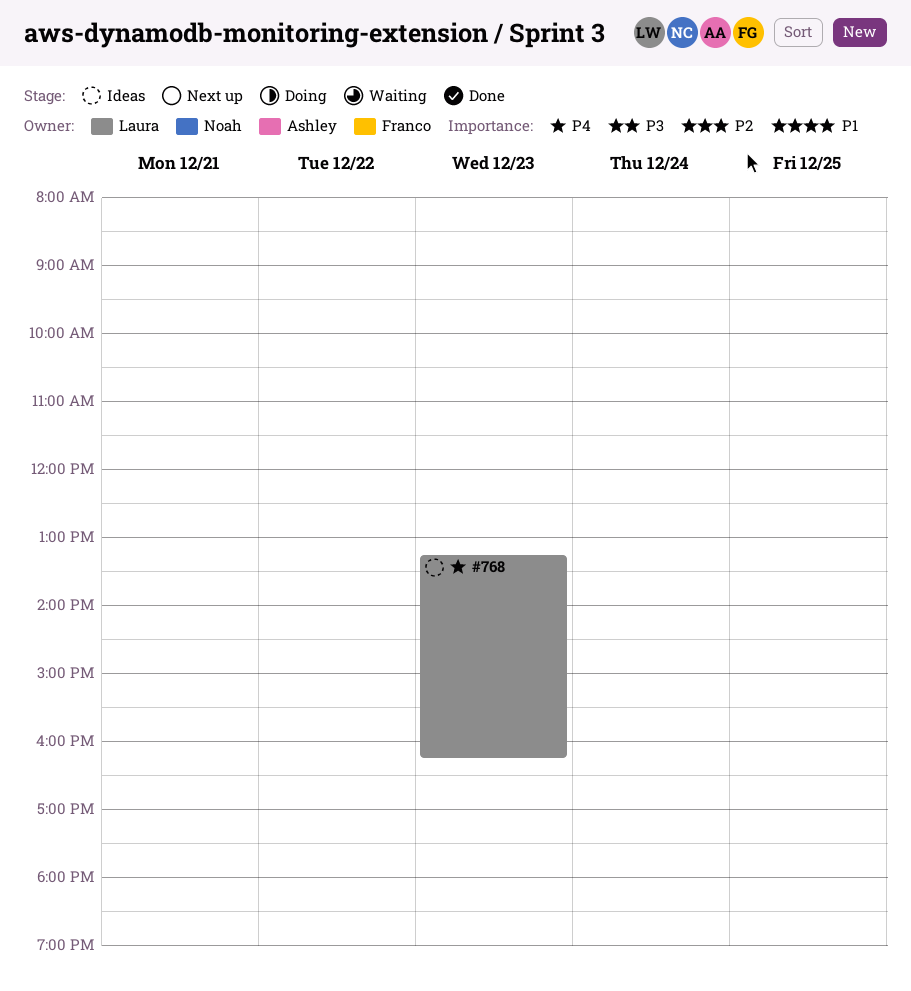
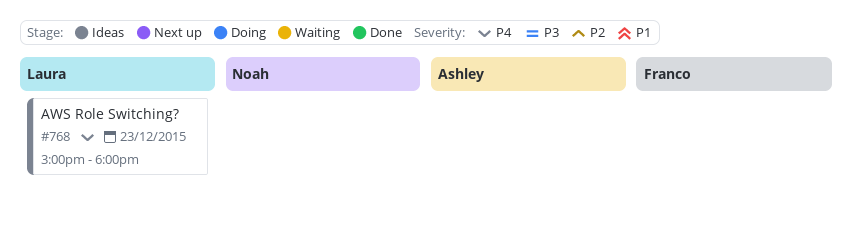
#768, begins: 13:15 -> 15:00
#768, ends: 16:15 -> 18:00

